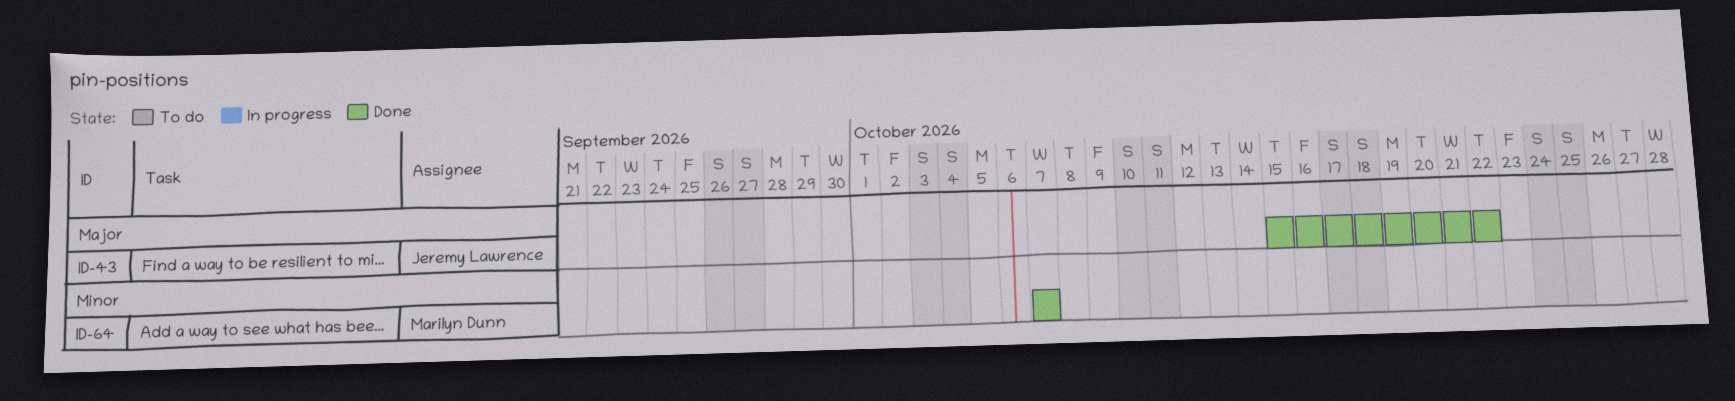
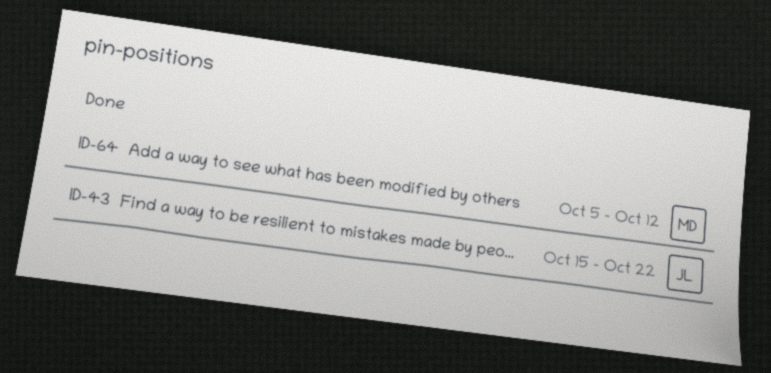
ID-64, start: Oct 7 -> Oct 5
ID-64, due: Oct 7 -> Oct 12

